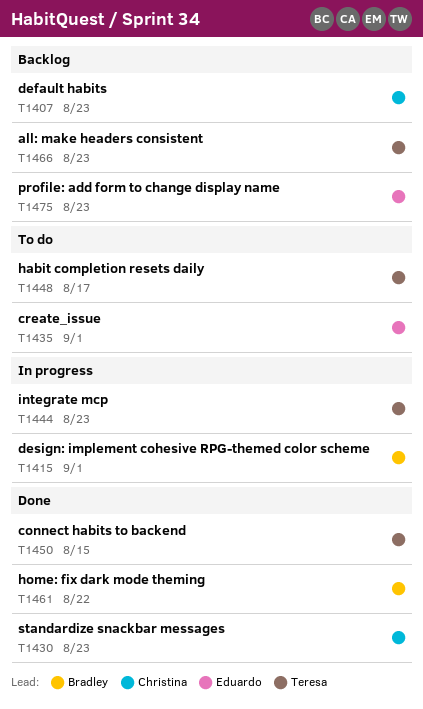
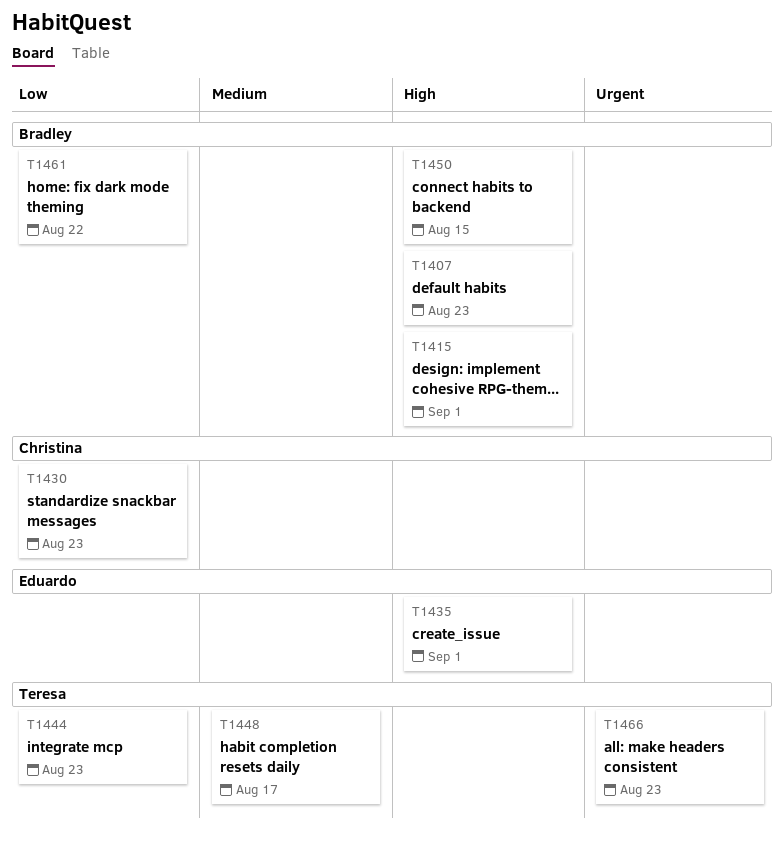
T1407, owner: Christina -> Bradley
T1450, owner: Teresa -> Bradley
T1475: present -> none

